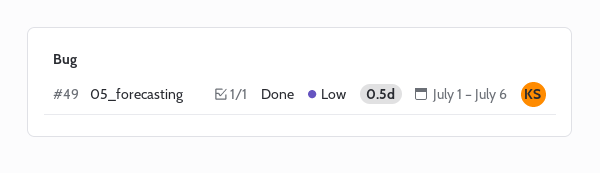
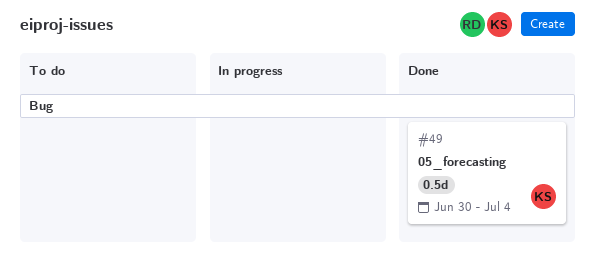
#49, start: Jul 1 -> Jun 30
#49, due: Jul 6 -> Jul 4

